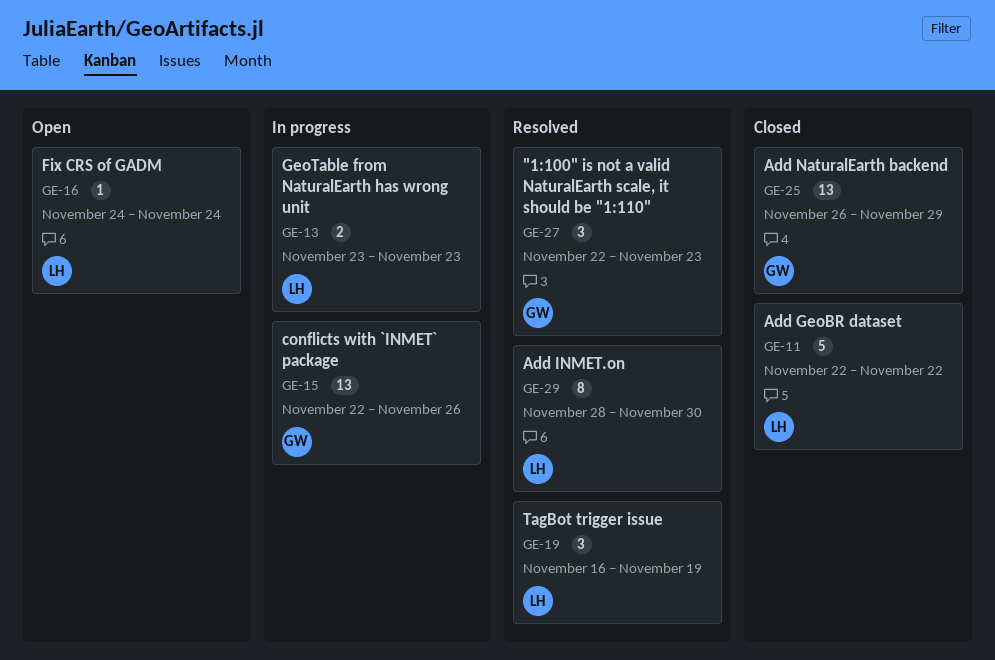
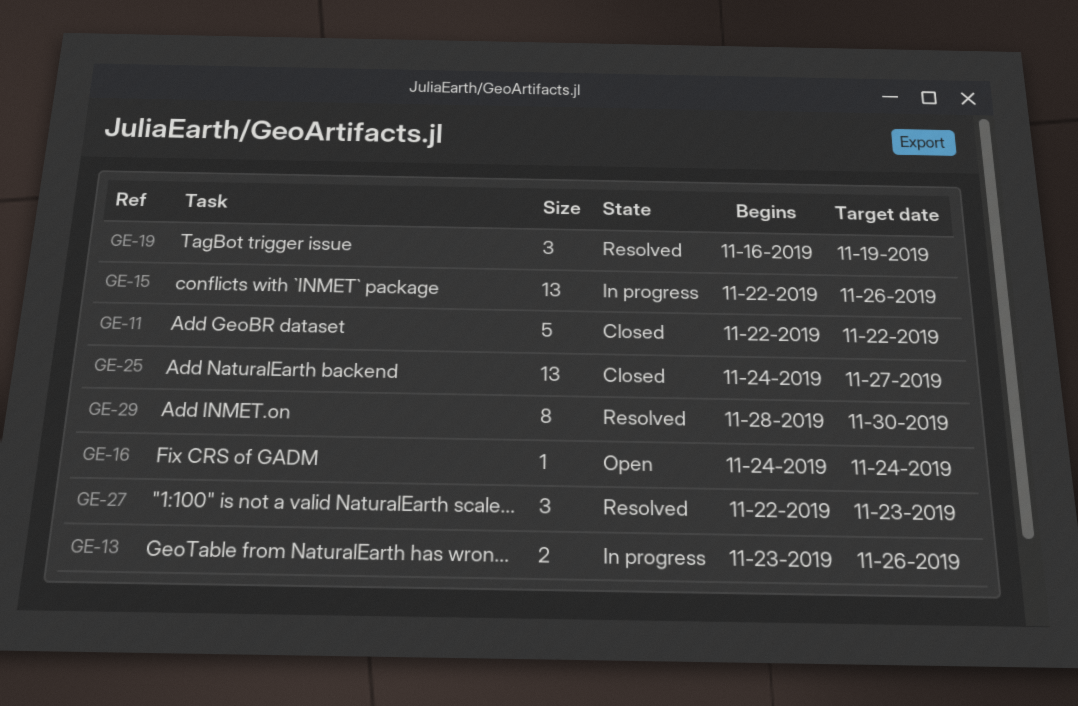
GE-13, due: Nov 23 -> Nov 26
GE-25, start: Nov 26 -> Nov 24
GE-25, due: Nov 29 -> Nov 27

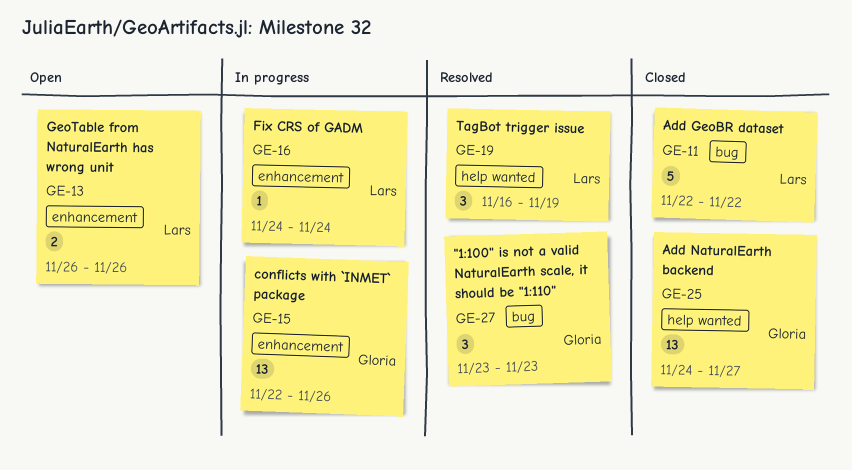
GE-13, status: In progress -> Open
GE-13, start: Nov 23 -> Nov 26
GE-16, status: Open -> In progress
GE-27, start: Nov 22 -> Nov 23
GE-29: present -> none

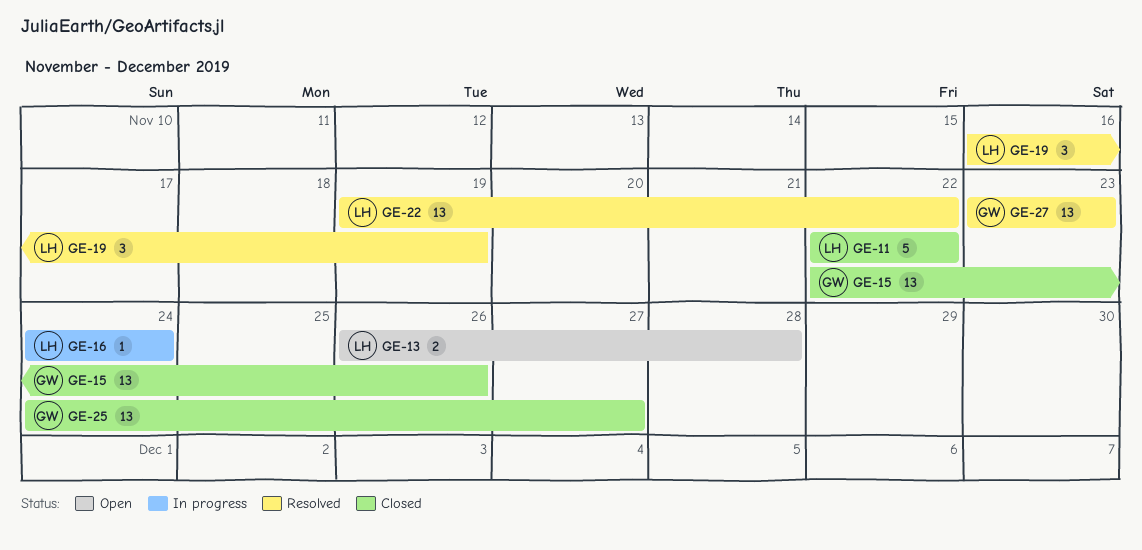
GE-13, due: Nov 26 -> Nov 28
GE-15, status: In progress -> Closed
GE-22: none -> present
GE-27, estimate: 3 -> 13

